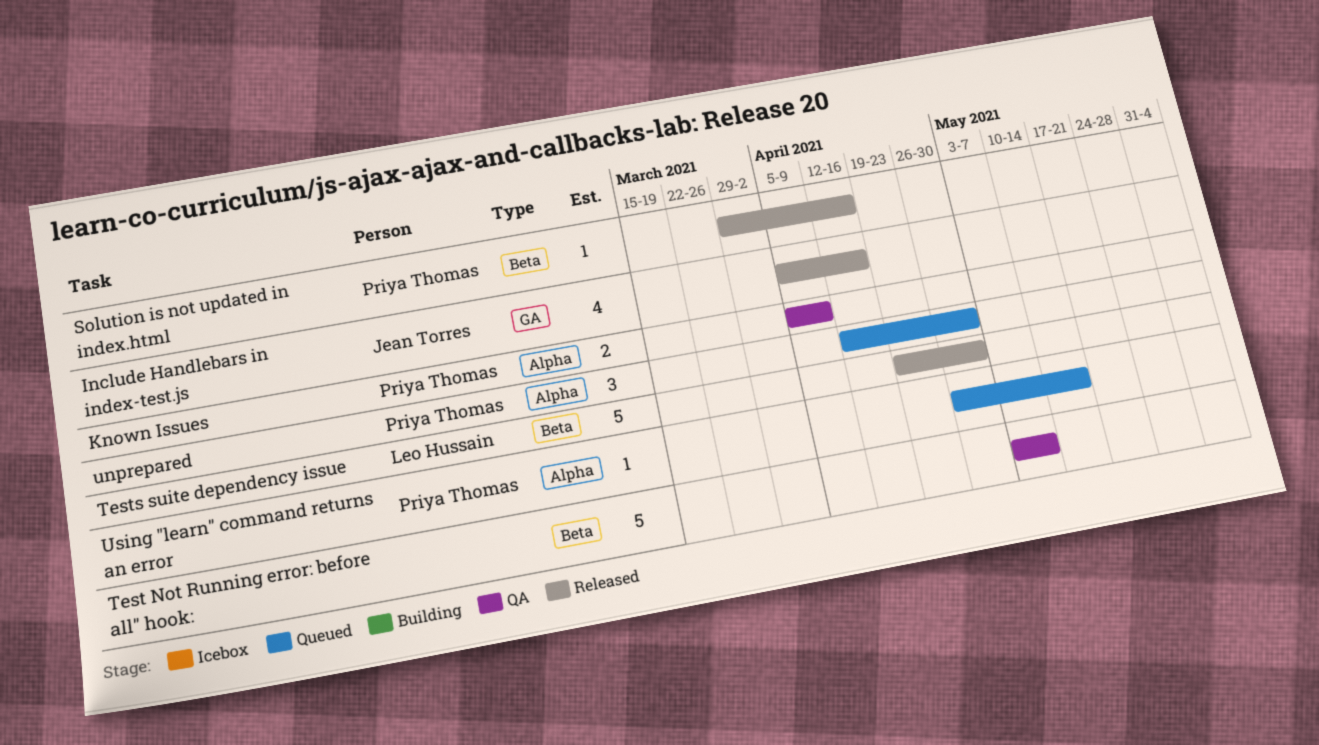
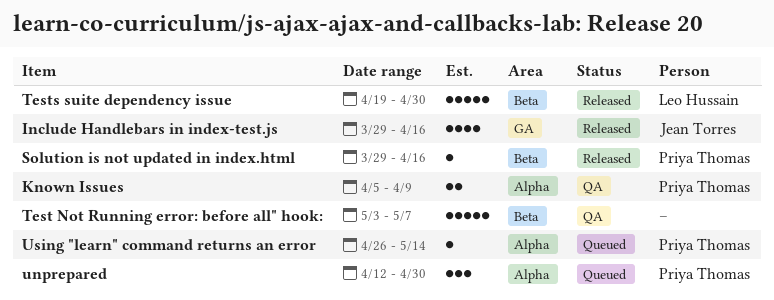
Include Handlebars in index-test.js, start: Apr 5 -> Mar 29

